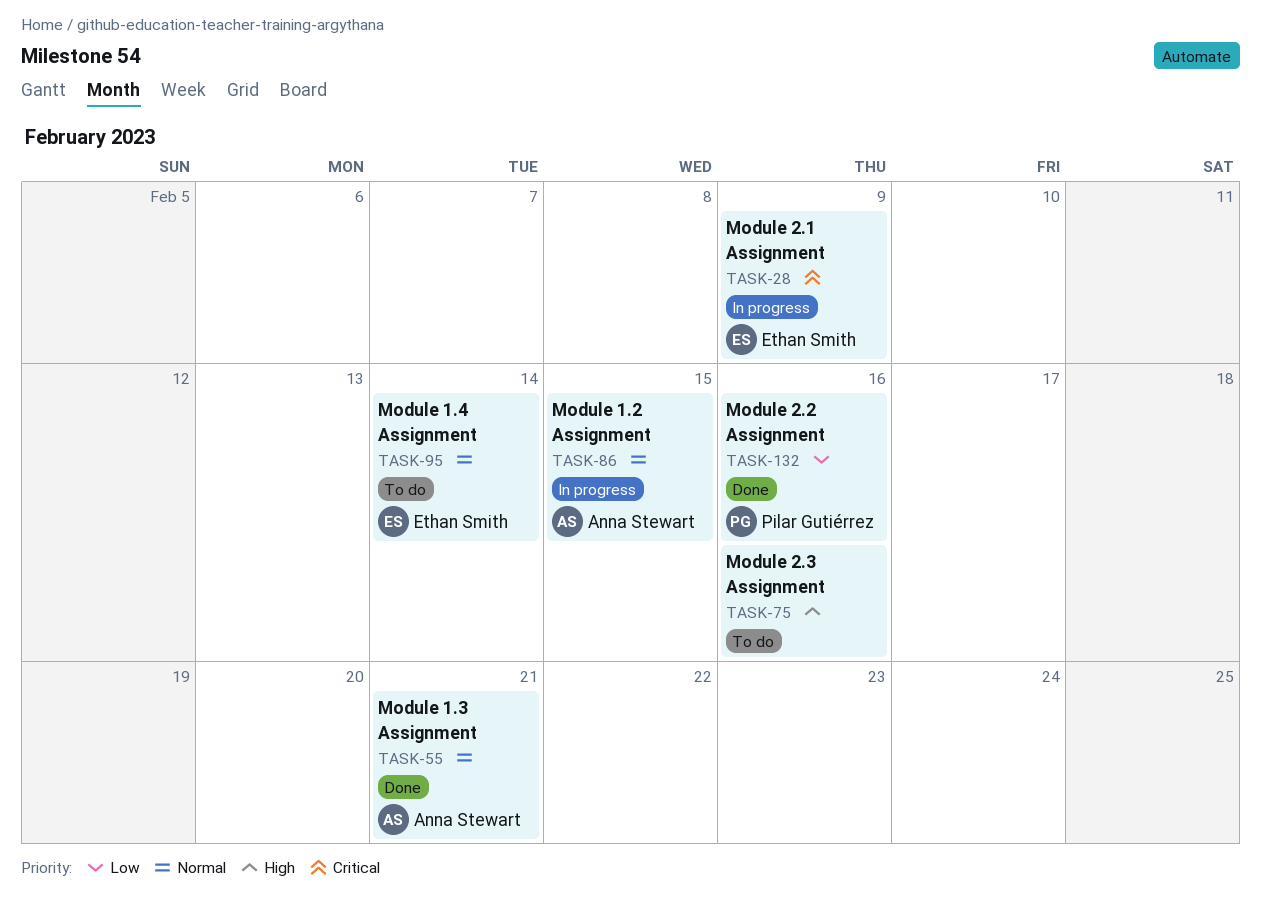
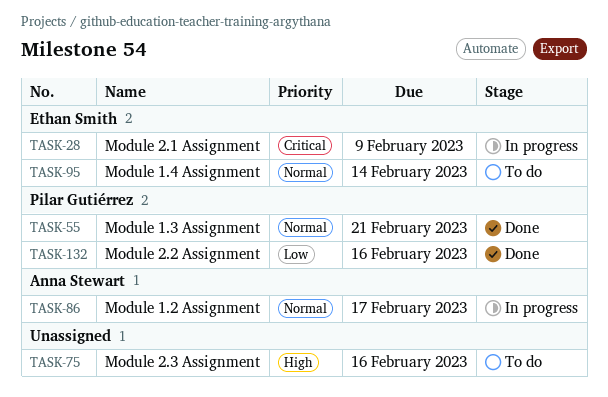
TASK-55, owner: Anna Stewart -> Pilar Gutiérrez
TASK-86, due: Feb 15 -> Feb 17

